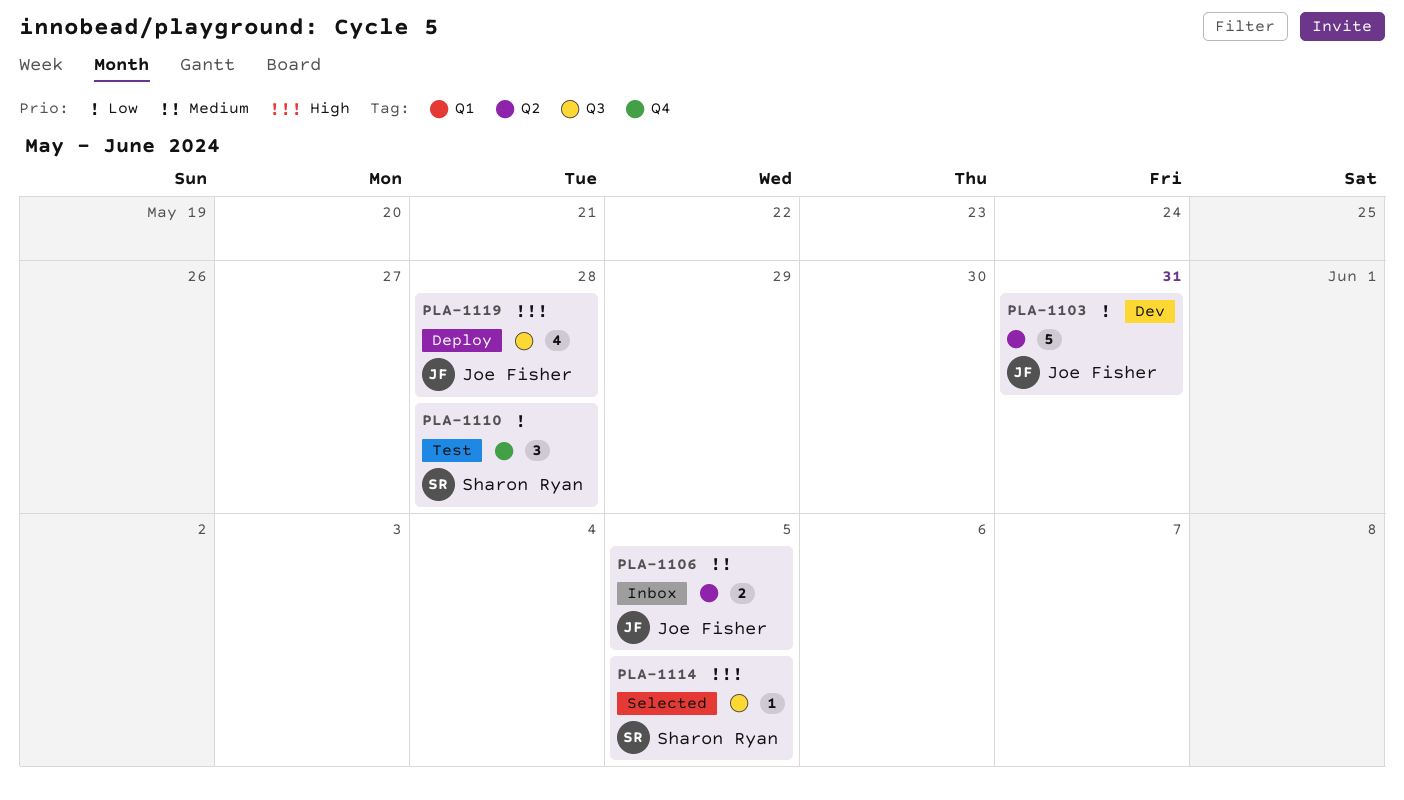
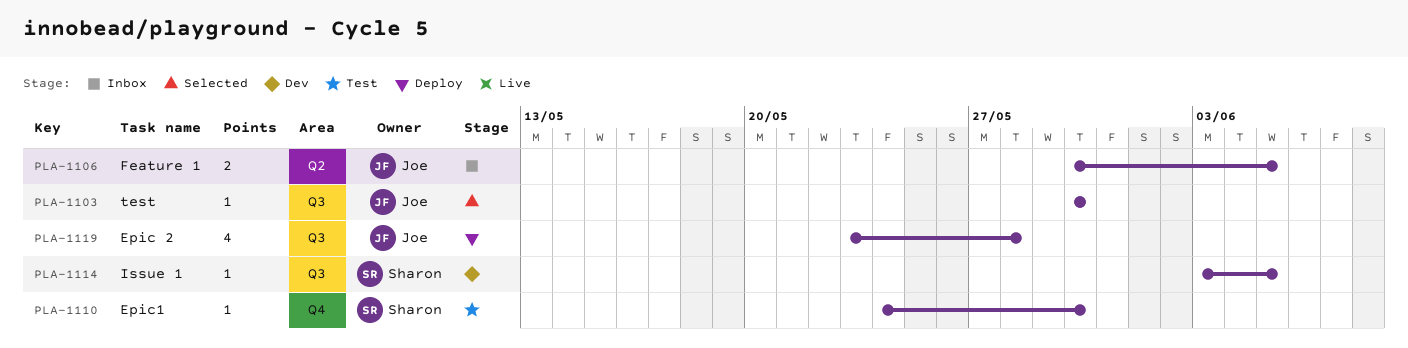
PLA-1103, status: Dev -> Selected
PLA-1103, label: Q2 -> Q3
PLA-1103, estimate: 5 -> 1
PLA-1103, due: May 31 -> May 30
PLA-1110, estimate: 3 -> 1
PLA-1110, due: May 28 -> May 30
PLA-1114, status: Selected -> Dev

